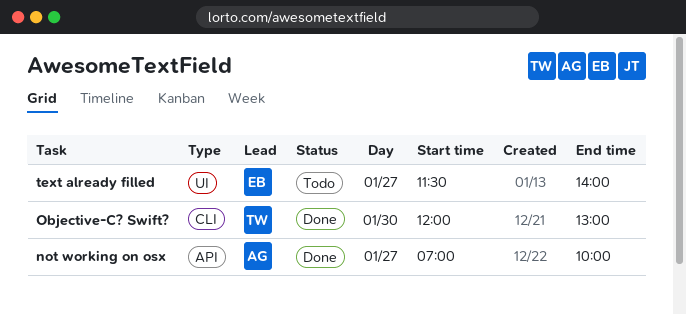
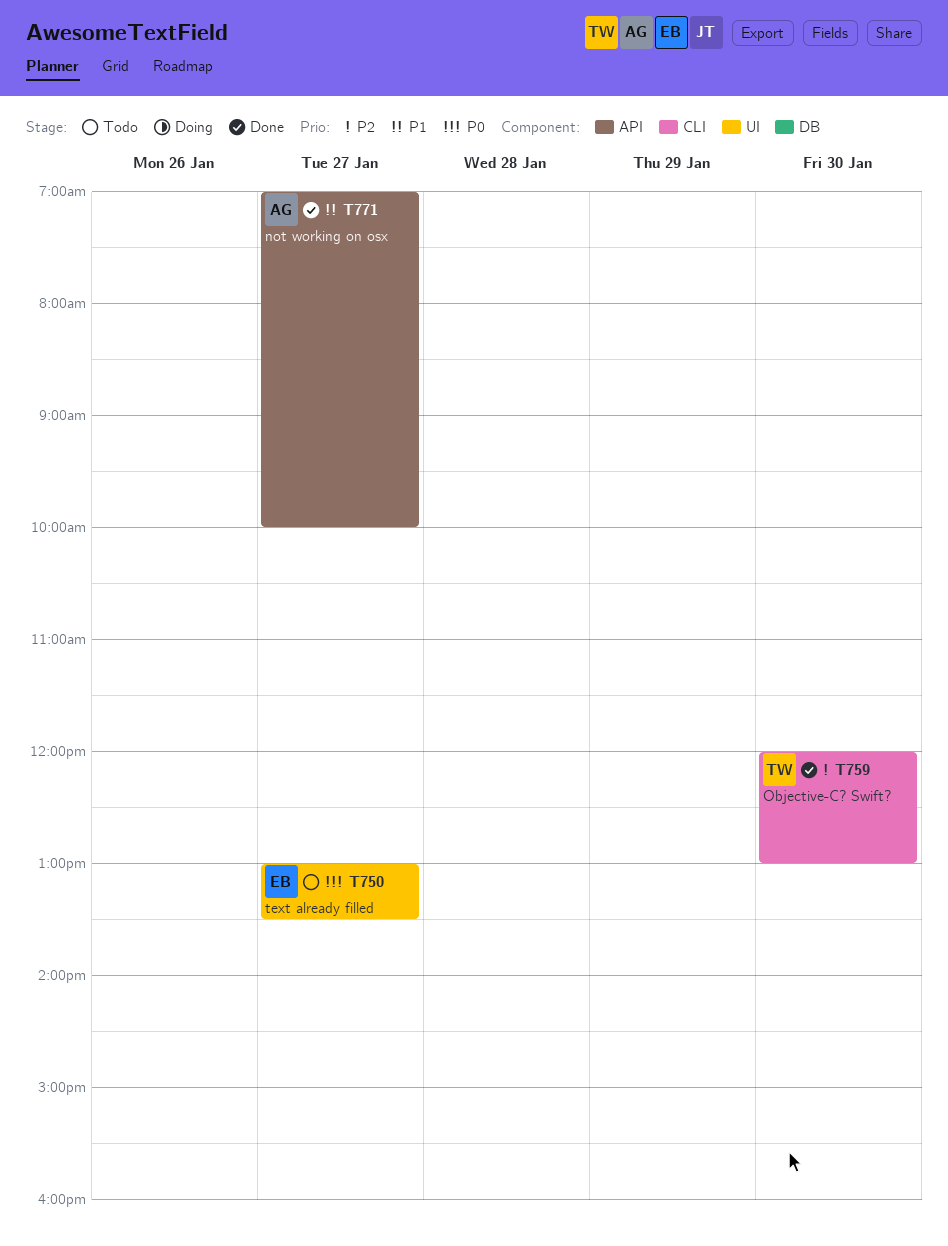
text already filled, begins: 11:30 -> 13:00
text already filled, ends: 14:00 -> 13:30

